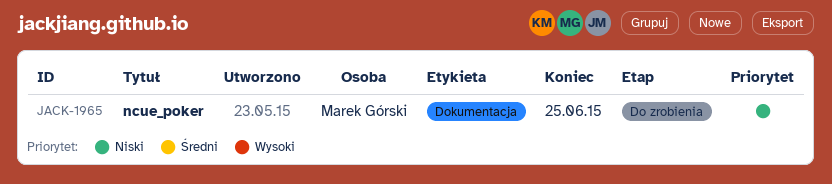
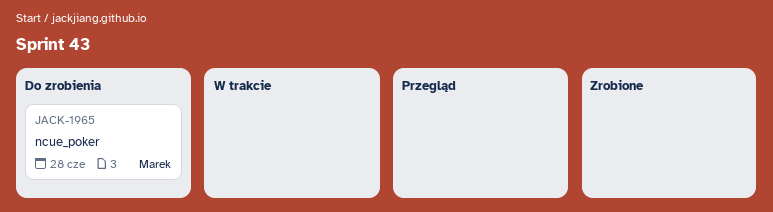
JACK-1965, due: Jun 25 -> Jun 28

